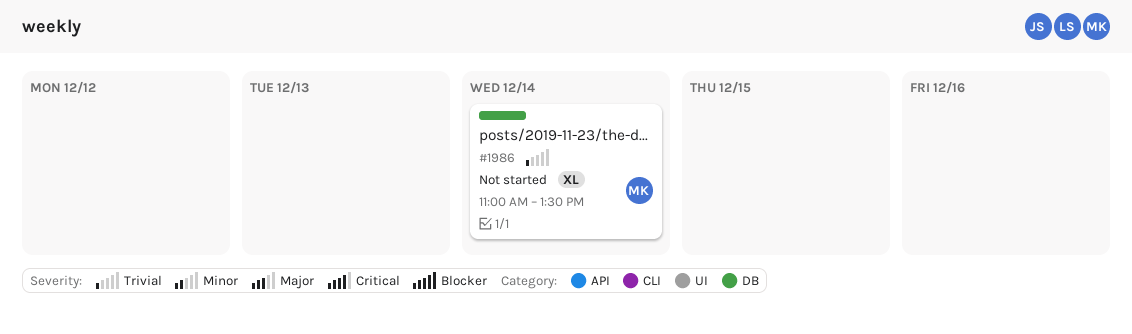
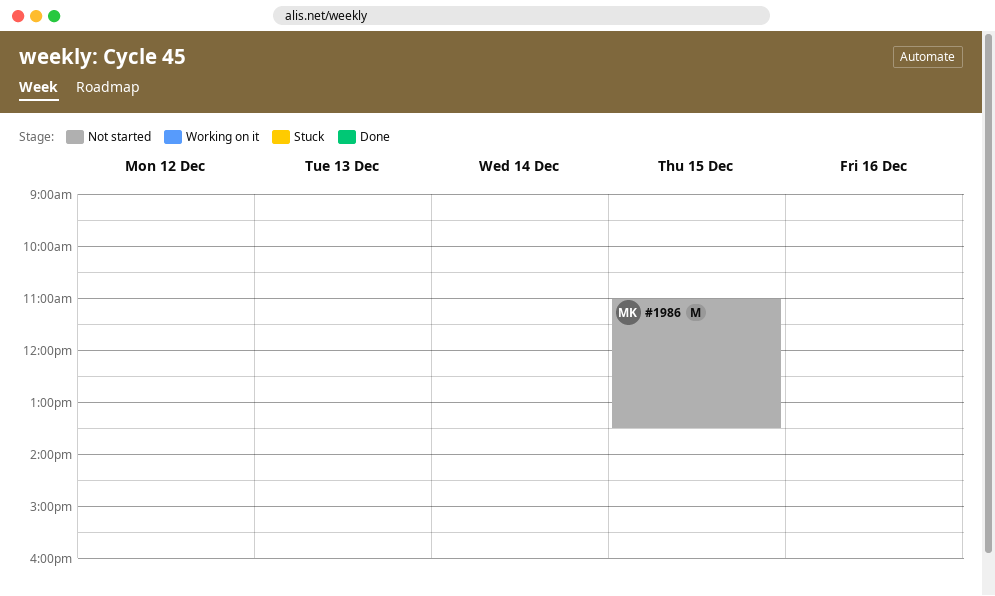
#1986, estimate: XL -> M
#1986, day: Dec 14 -> Dec 15

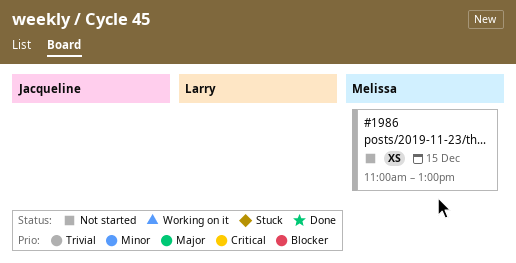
#1986, estimate: M -> XS
#1986, ends: 13:30 -> 13:00

